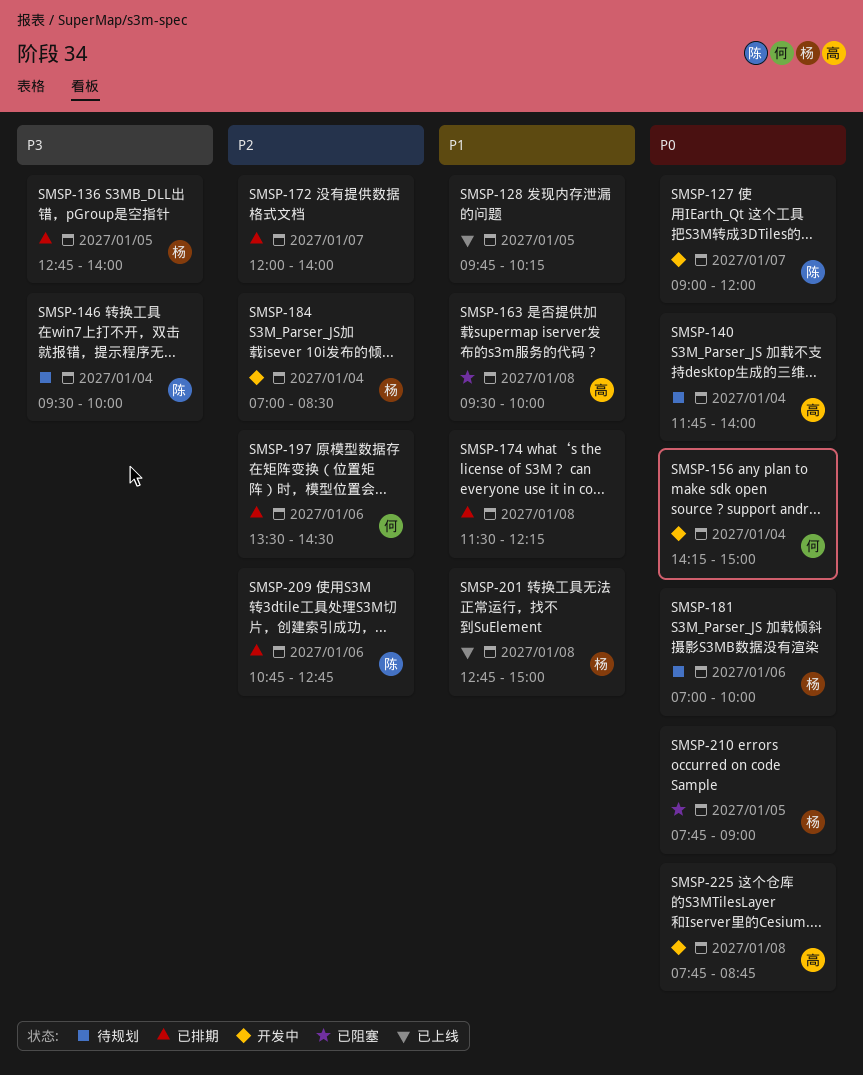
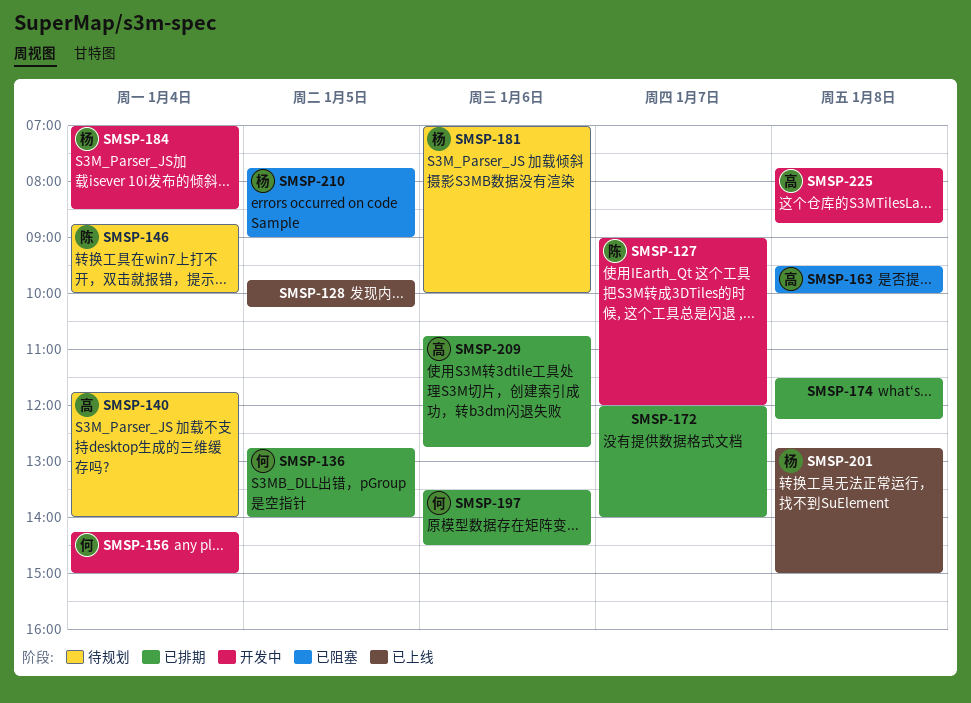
SMSP-136, owner: 杨 -> 何
SMSP-146, begins: 09:30 -> 08:45
SMSP-209, owner: 陈 -> 高

